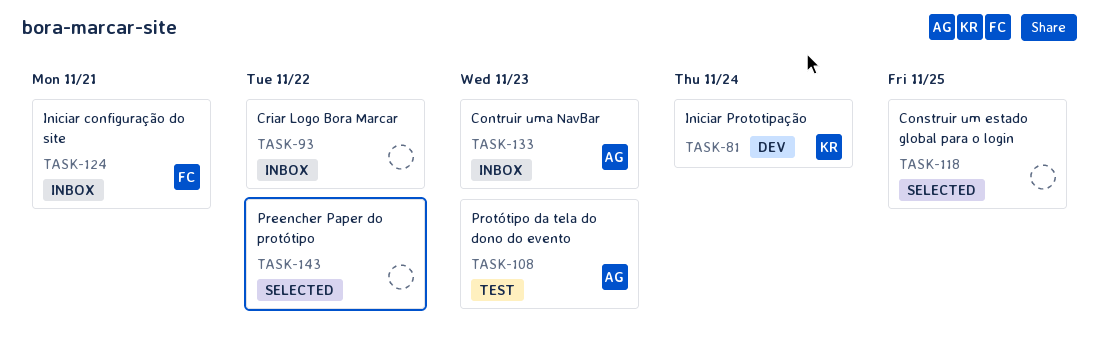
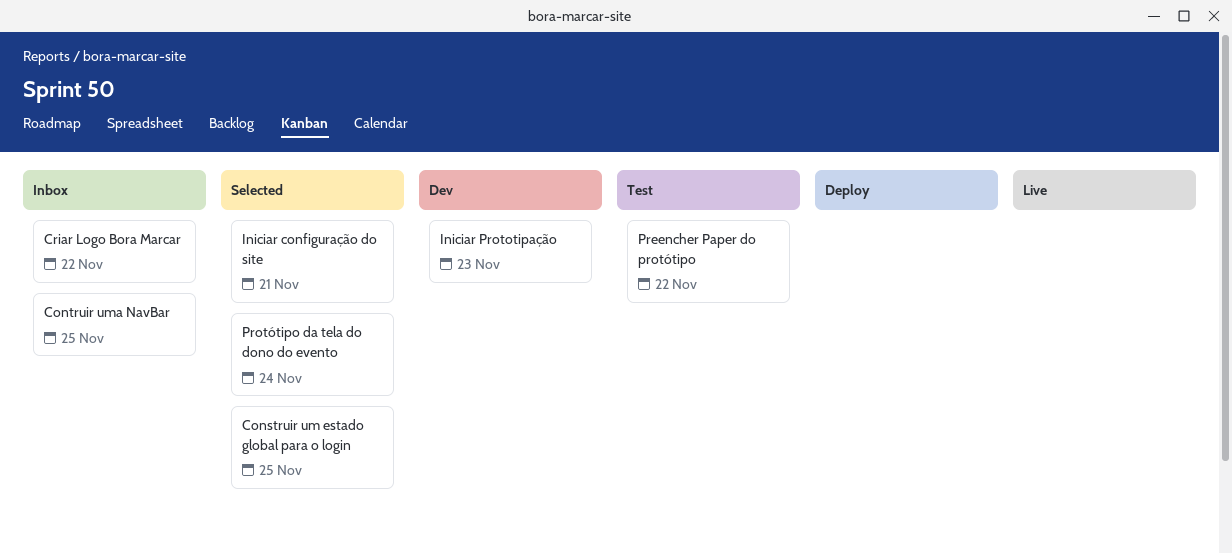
Contruir uma NavBar, due: Nov 23 -> Nov 25
Iniciar configuração do site, status: Inbox -> Selected
Iniciar Prototipação, due: Nov 24 -> Nov 23
Preencher Paper do protótipo, status: Selected -> Test
Protótipo da tela do dono do evento, status: Test -> Selected
Protótipo da tela do dono do evento, due: Nov 23 -> Nov 24

